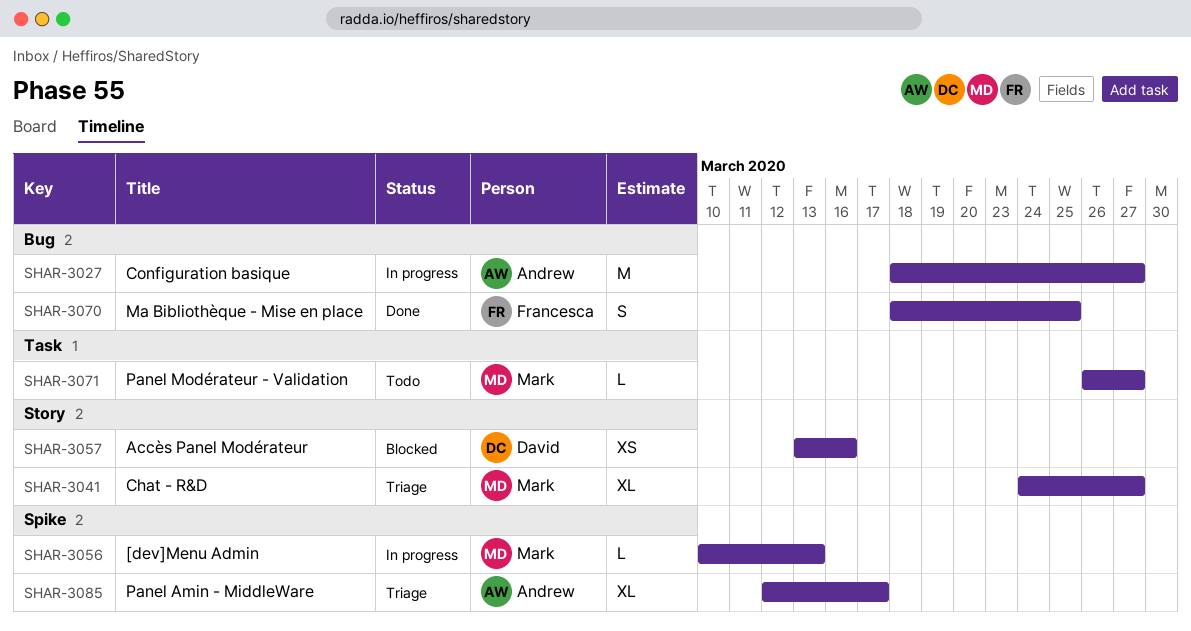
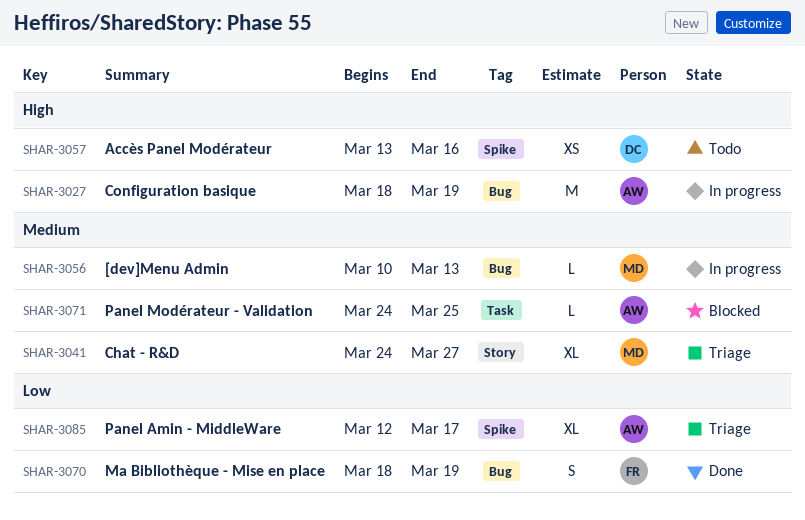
SHAR-3027, due: Mar 27 -> Mar 19
SHAR-3056, label: Spike -> Bug
SHAR-3057, status: Blocked -> Todo
SHAR-3057, label: Story -> Spike
SHAR-3070, due: Mar 25 -> Mar 19
SHAR-3071, status: Todo -> Blocked
SHAR-3071, owner: Mark -> Andrew
SHAR-3071, start: Mar 26 -> Mar 24
SHAR-3071, due: Mar 27 -> Mar 25

